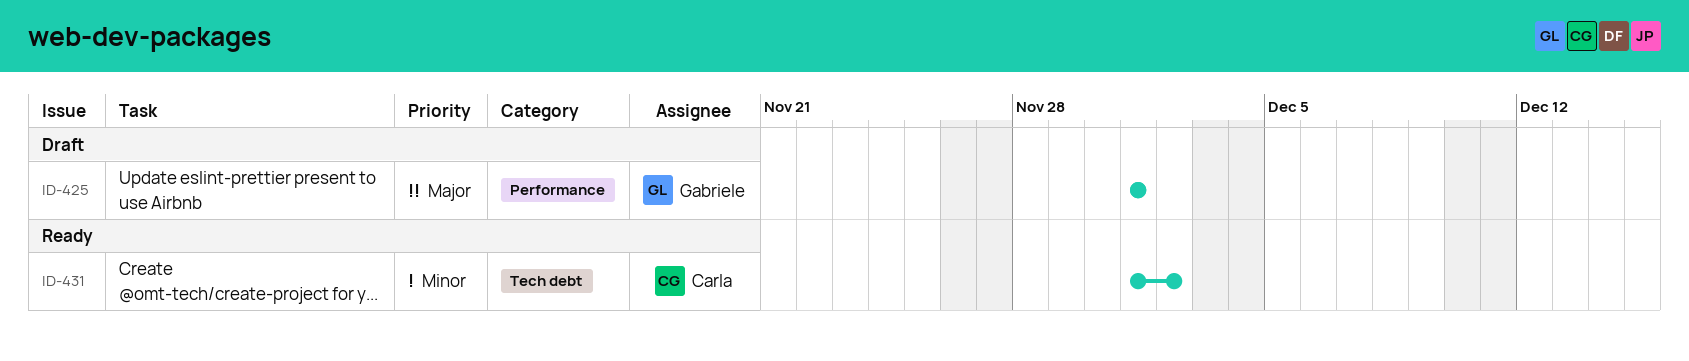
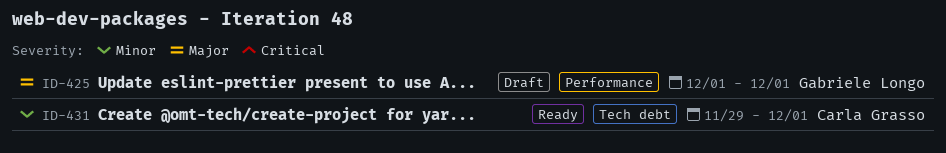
ID-431, start: Dec 1 -> Nov 29
ID-431, due: Dec 2 -> Dec 1

